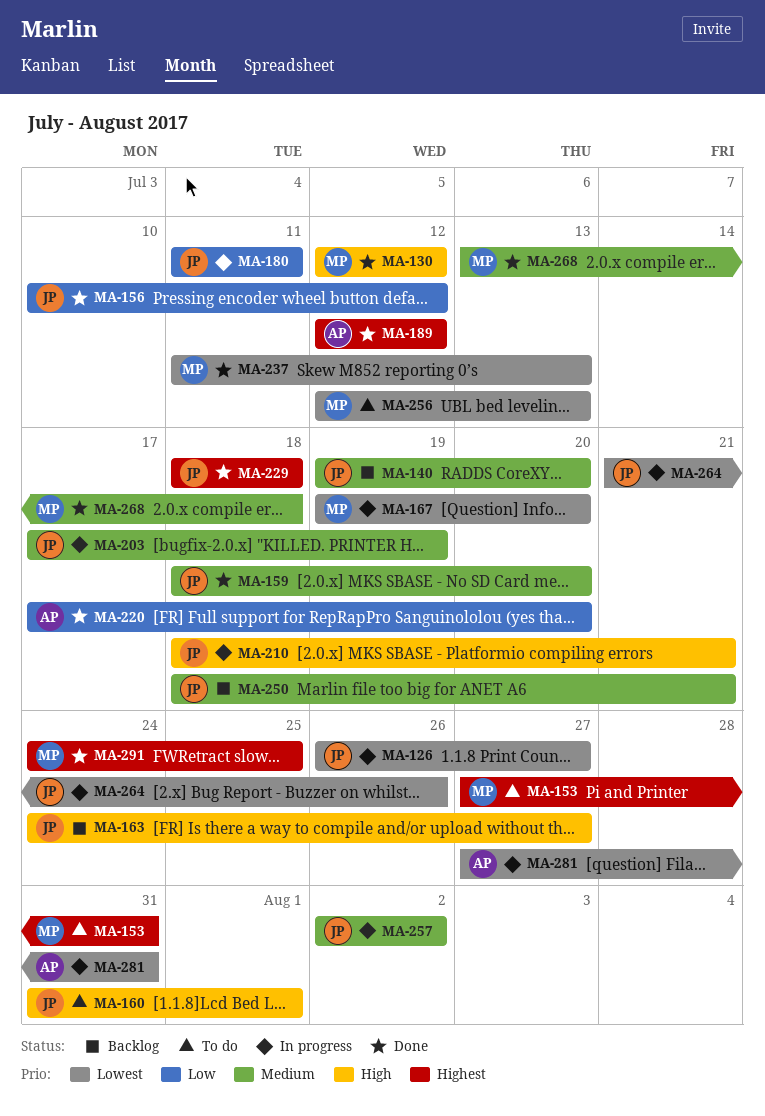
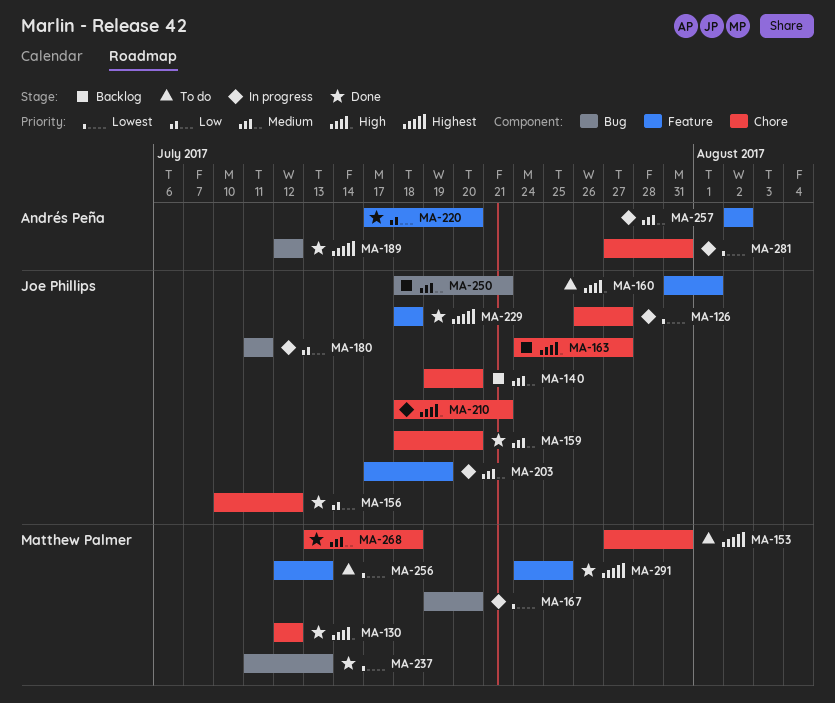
MA-257, owner: Joe Phillips -> Andrés Peña
MA-264: present -> none

